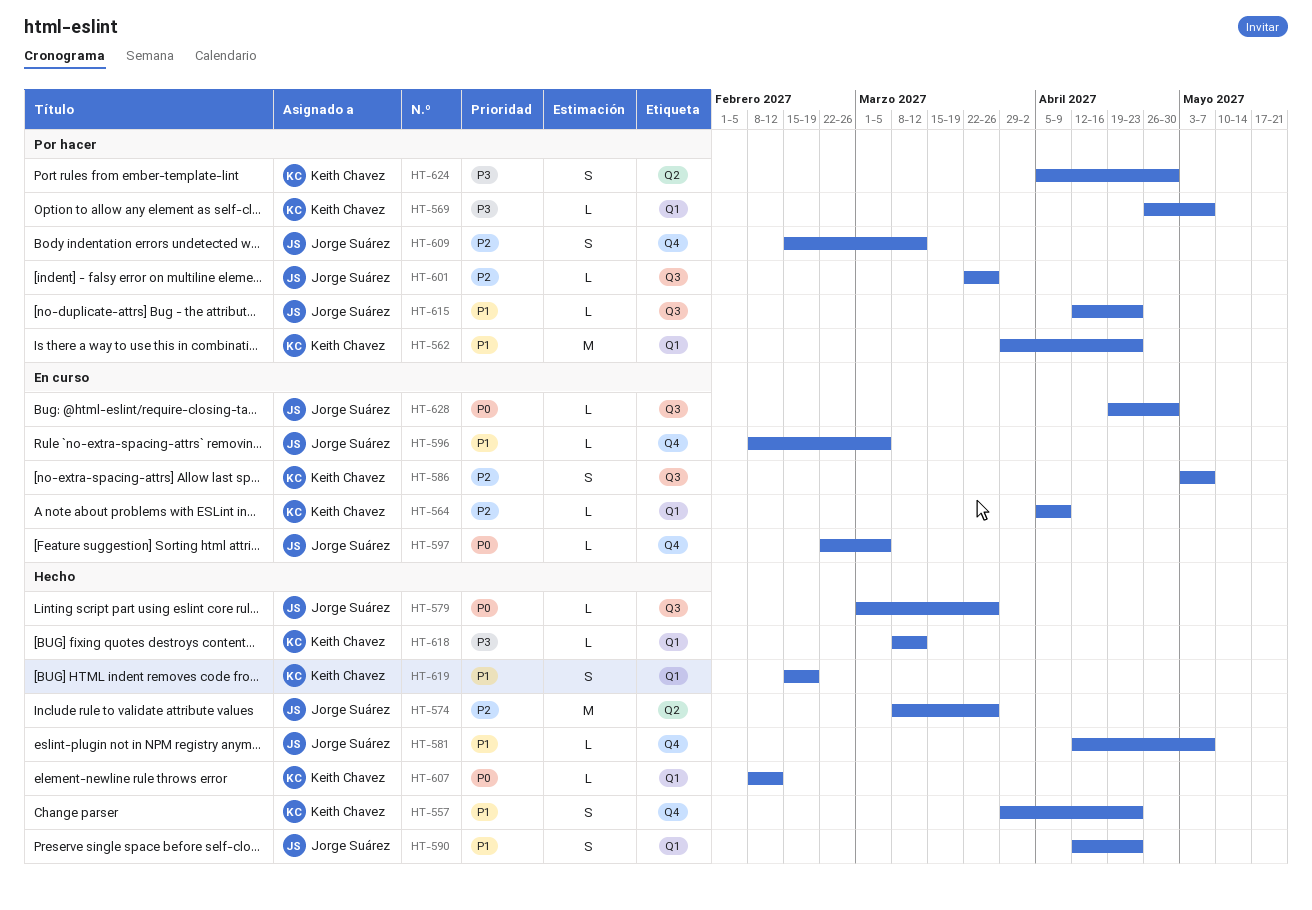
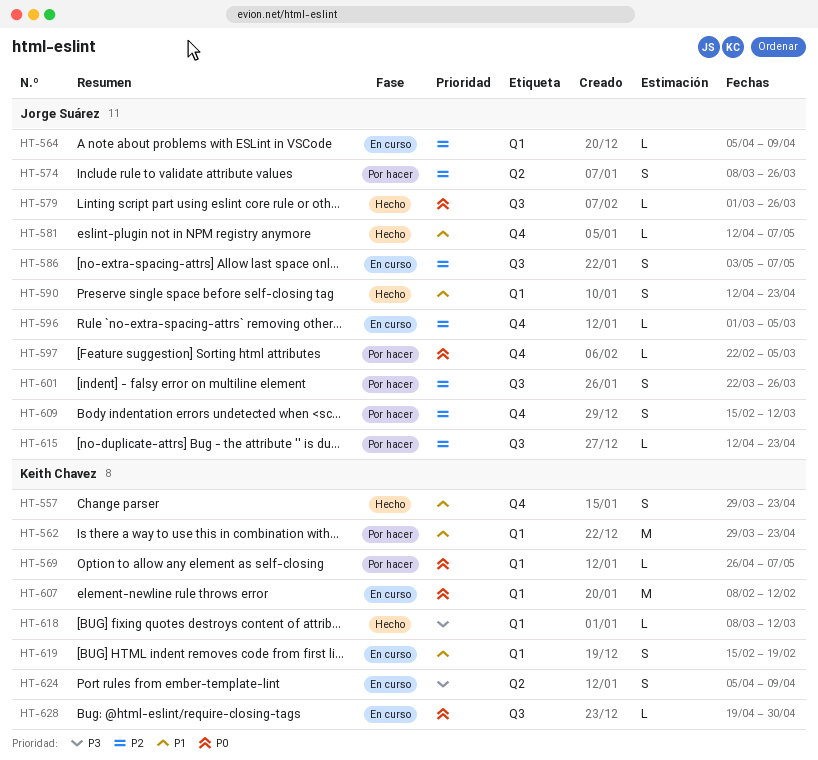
HT-564, owner: Keith Chavez -> Jorge Suárez
HT-569, priority: P3 -> P0
HT-574, status: Hecho -> Por hacer
HT-574, estimate: M -> S
HT-586, owner: Keith Chavez -> Jorge Suárez
HT-596, priority: P1 -> P2
HT-596, start: Feb 8 -> Mar 1
HT-597, status: En curso -> Por hacer
HT-601, estimate: L -> S
HT-607, status: Hecho -> En curso
HT-607, estimate: L -> M
HT-615, priority: P1 -> P2
HT-619, status: Hecho -> En curso
HT-624, status: Por hacer -> En curso
HT-624, due: Apr 30 -> Apr 9
HT-628, owner: Jorge Suárez -> Keith Chavez

